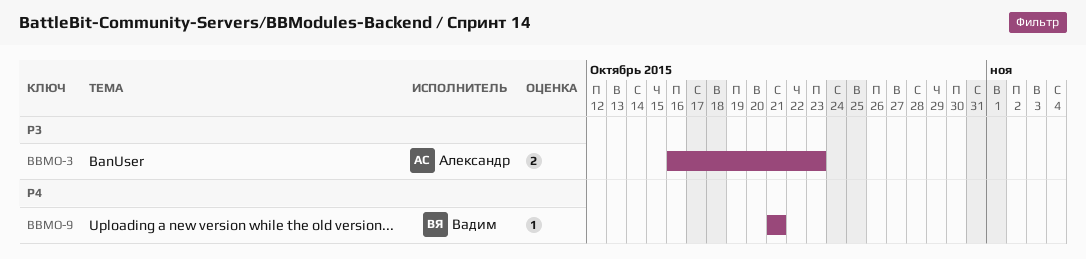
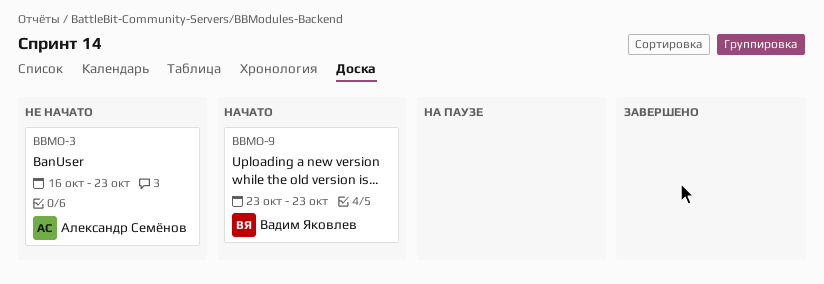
BBMO-9, start: Oct 21 -> Oct 23
BBMO-9, due: Oct 21 -> Oct 23

